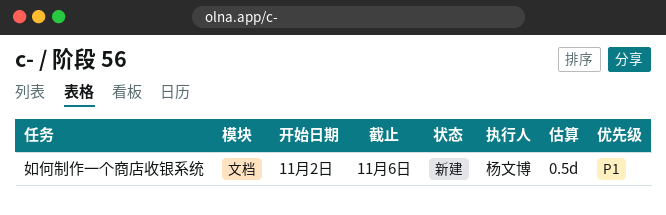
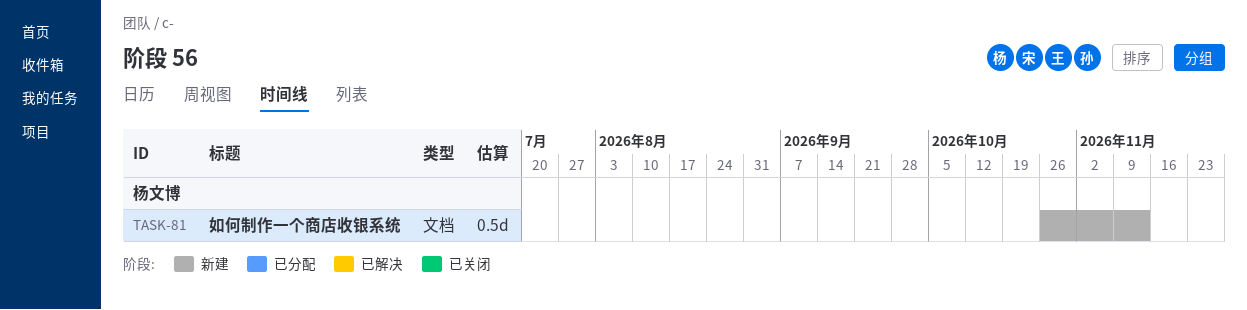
如何制作一个商店收银系统, start: Nov 2 -> Oct 26
如何制作一个商店收银系统, due: Nov 6 -> Nov 13

